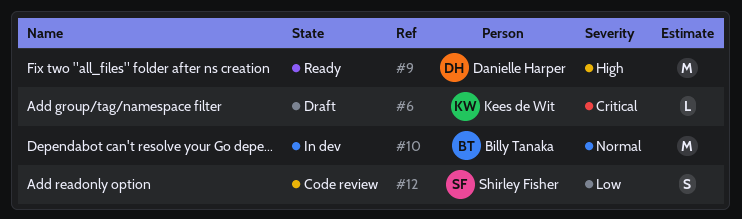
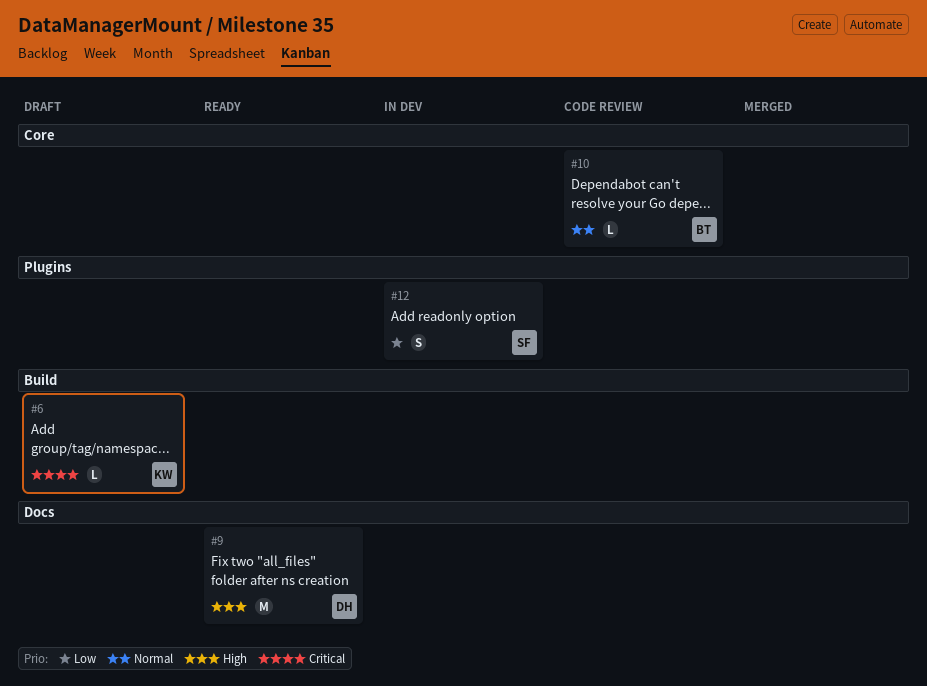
#10, status: In dev -> Code review
#10, estimate: M -> L
#12, status: Code review -> In dev

